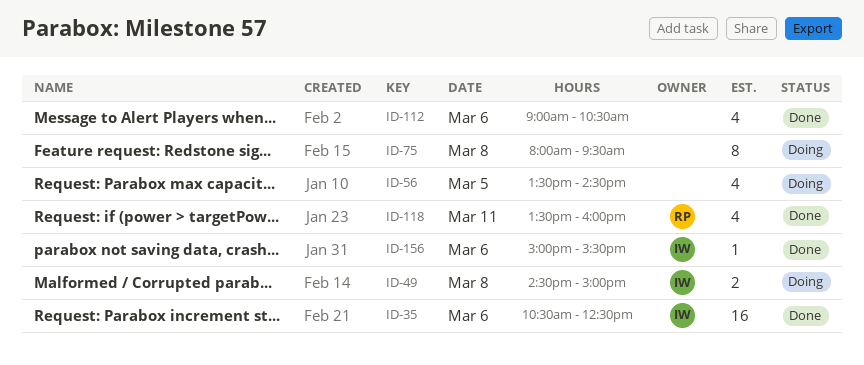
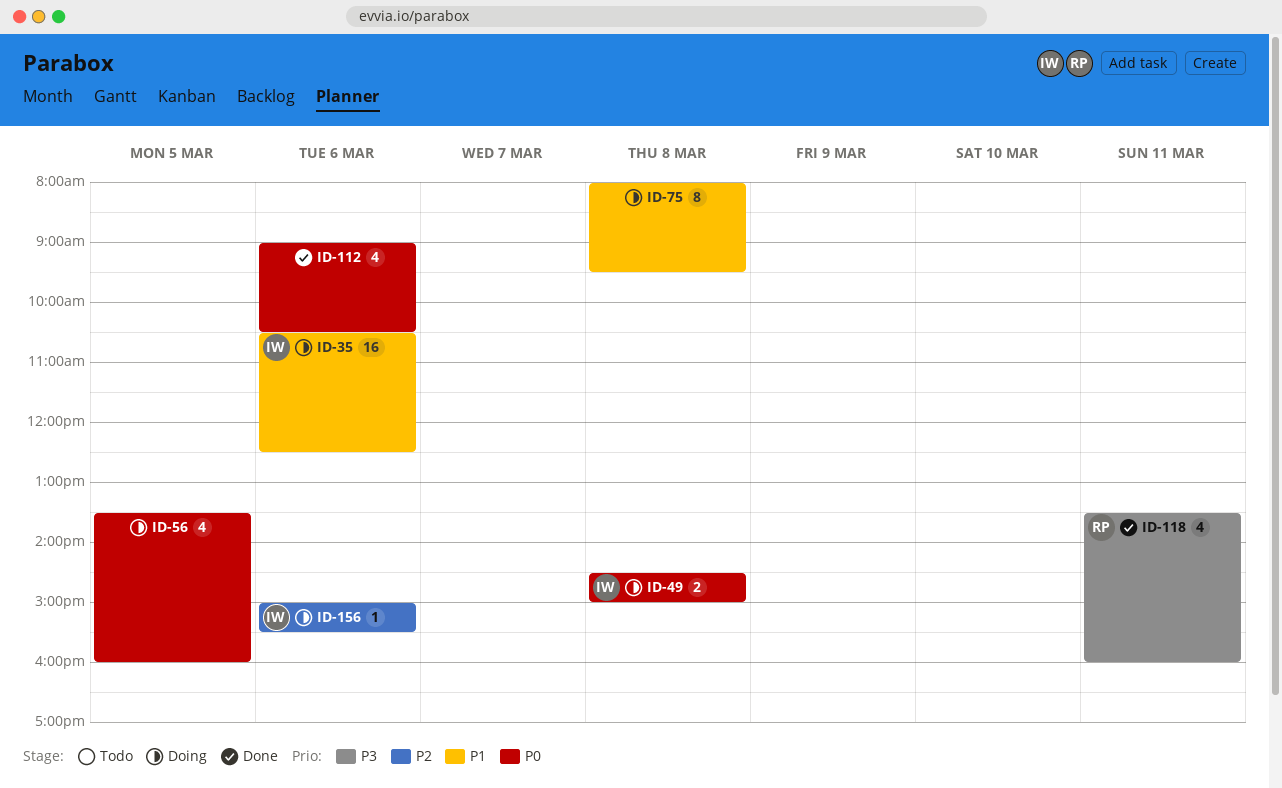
ID-35, status: Done -> Doing
ID-56, ends: 14:30 -> 16:00
ID-156, status: Done -> Doing

